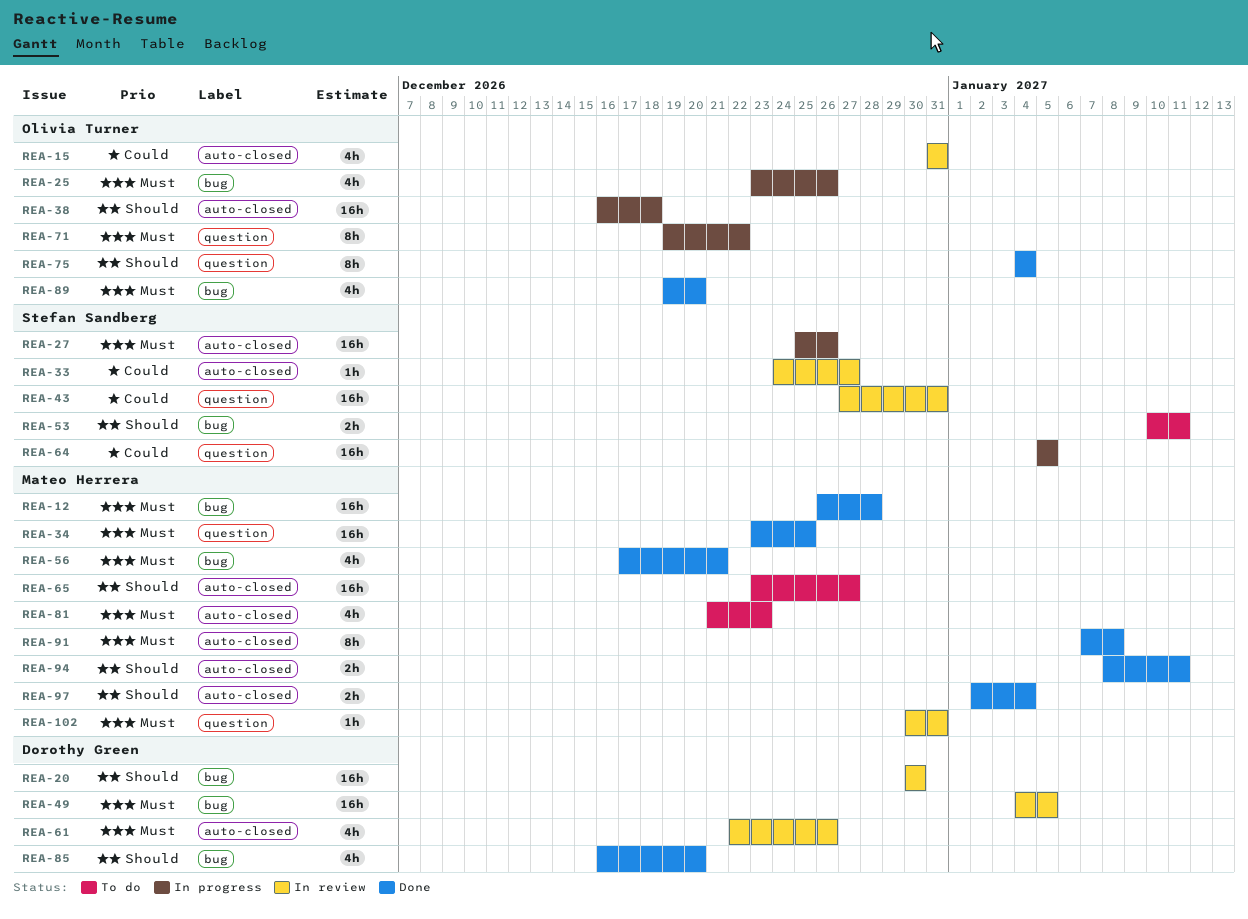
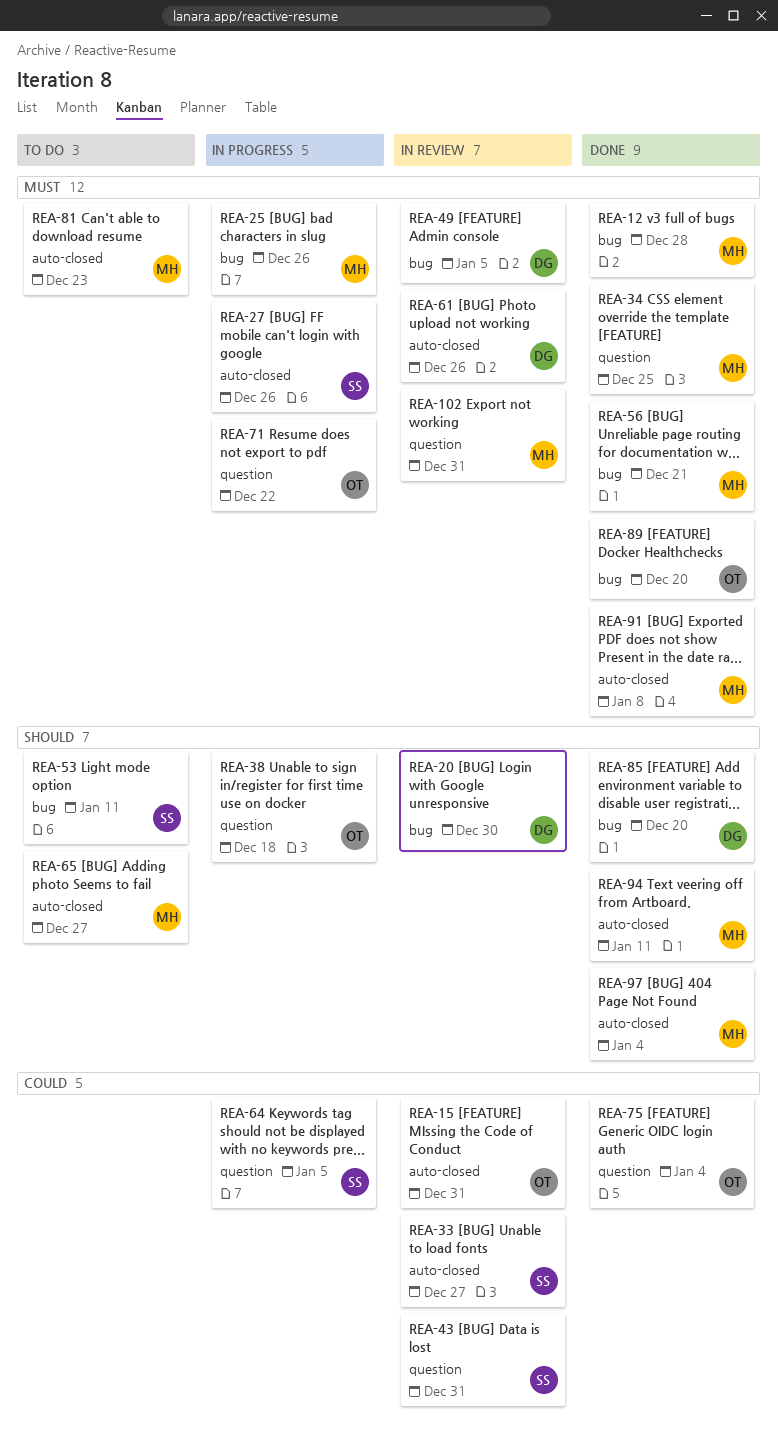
REA-25, owner: Olivia Turner -> Mateo Herrera
REA-38, label: auto-closed -> question
REA-75, priority: Should -> Could

